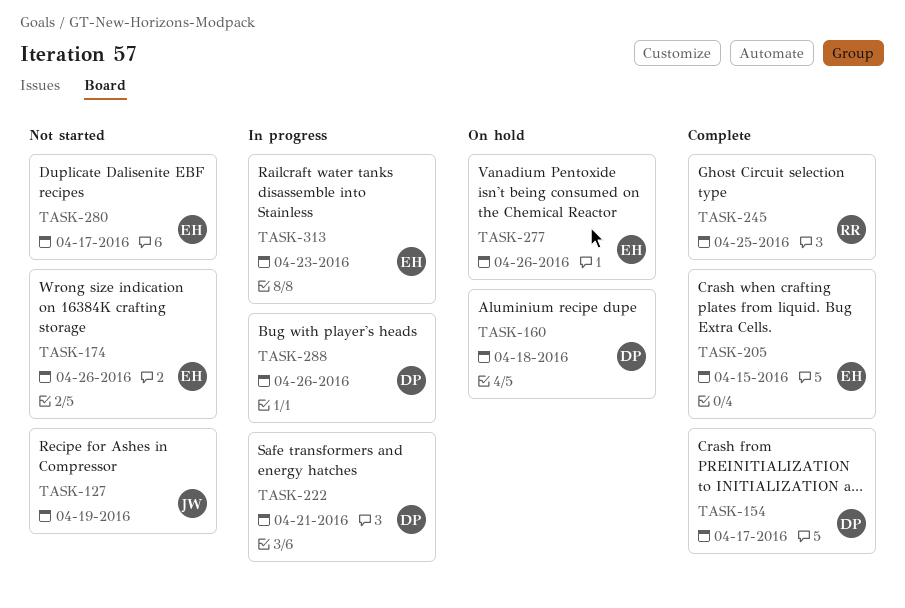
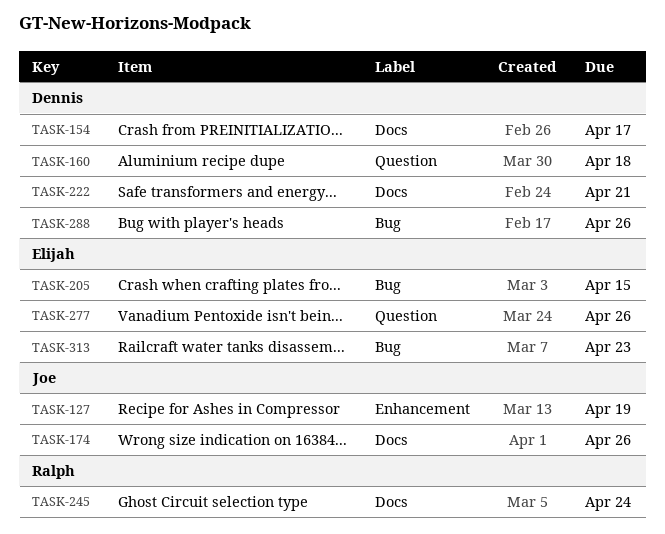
TASK-174, owner: Elijah -> Joe
TASK-245, due: Apr 25 -> Apr 24
TASK-280: present -> none

